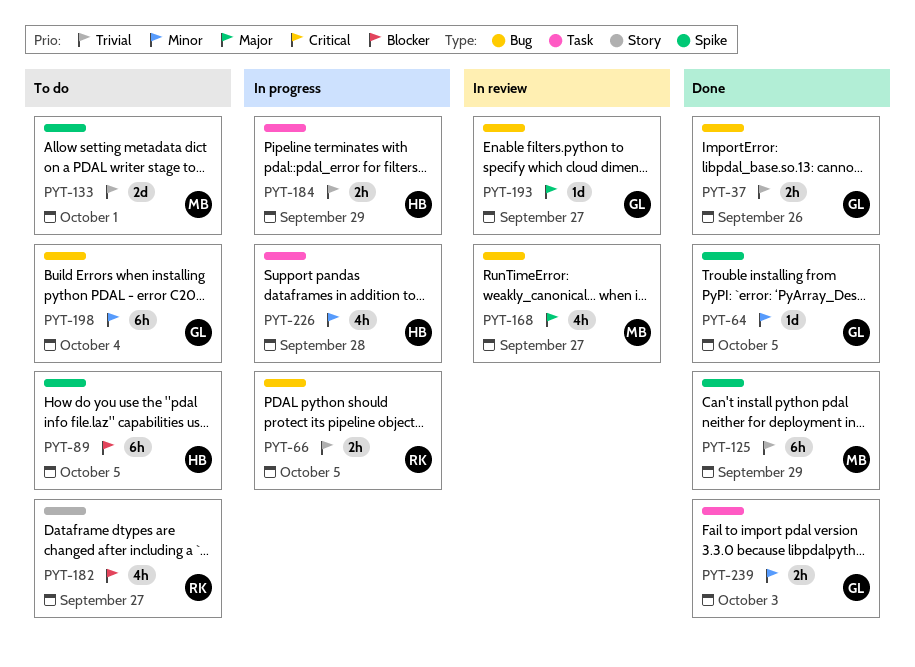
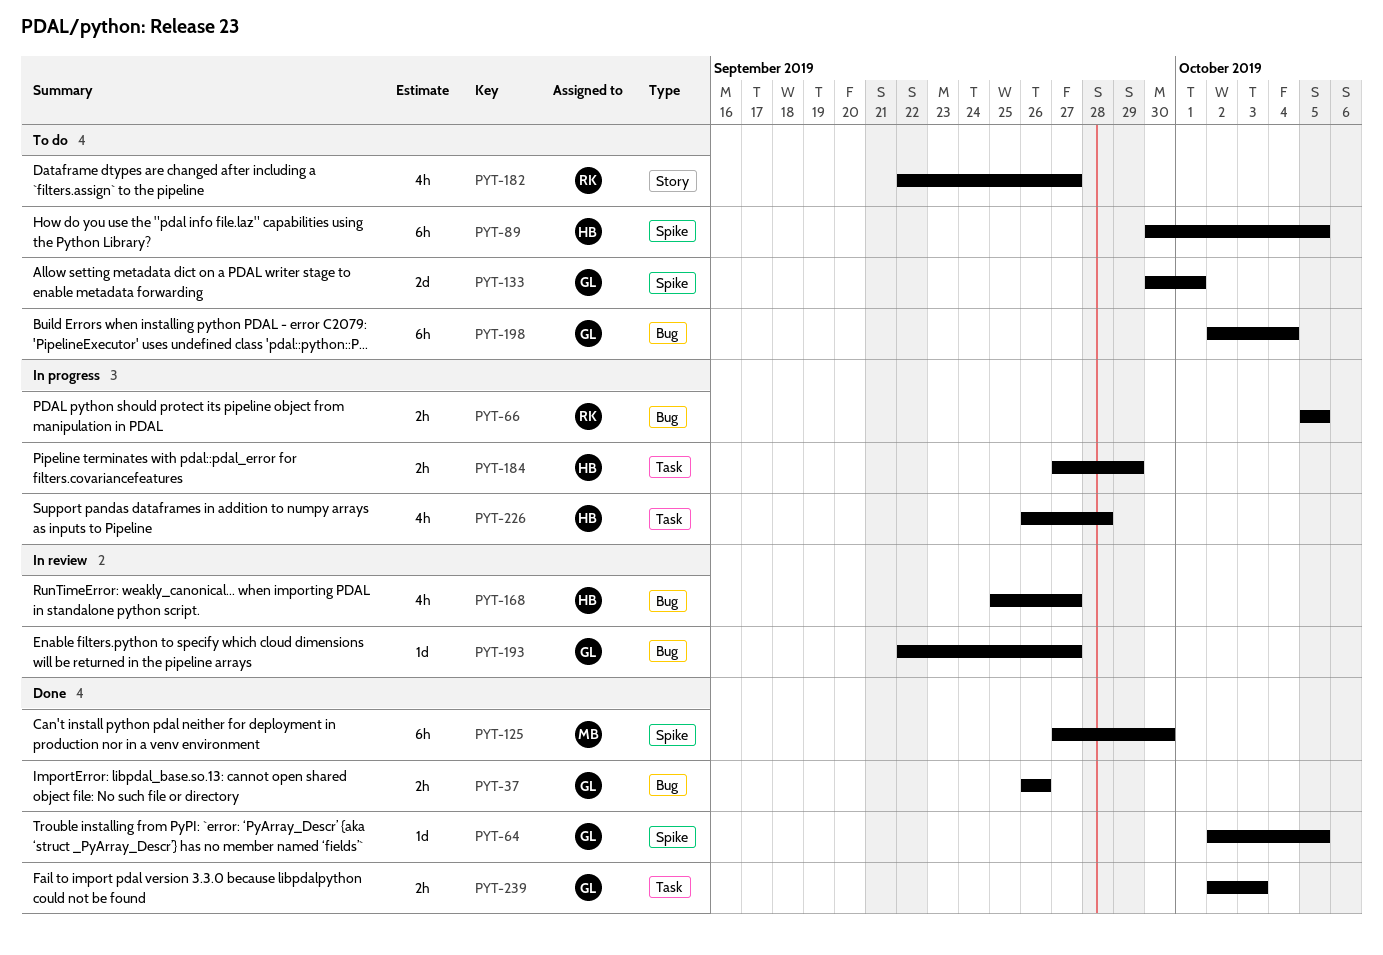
PYT-125, due: Sep 29 -> Sep 30
PYT-133, owner: MB -> GL
PYT-168, owner: MB -> HB

